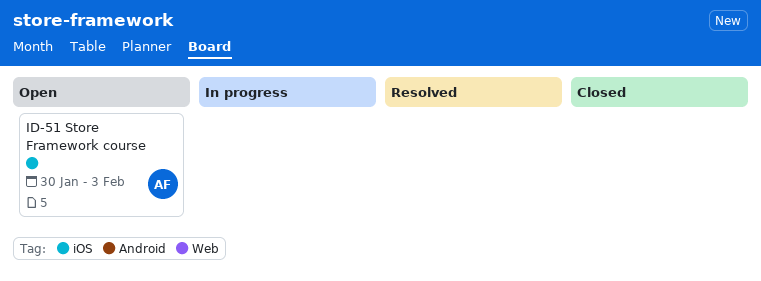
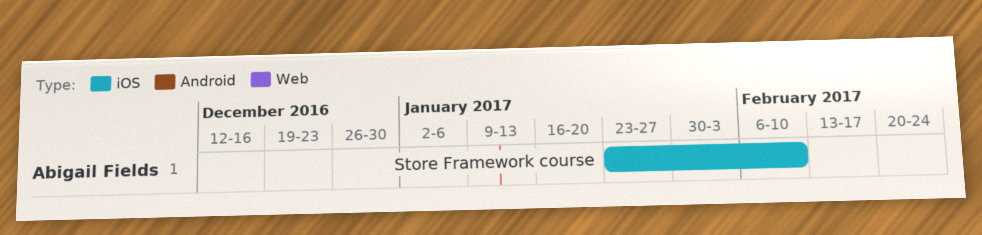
Store Framework course, start: Jan 30 -> Jan 23
Store Framework course, due: Feb 3 -> Feb 10

